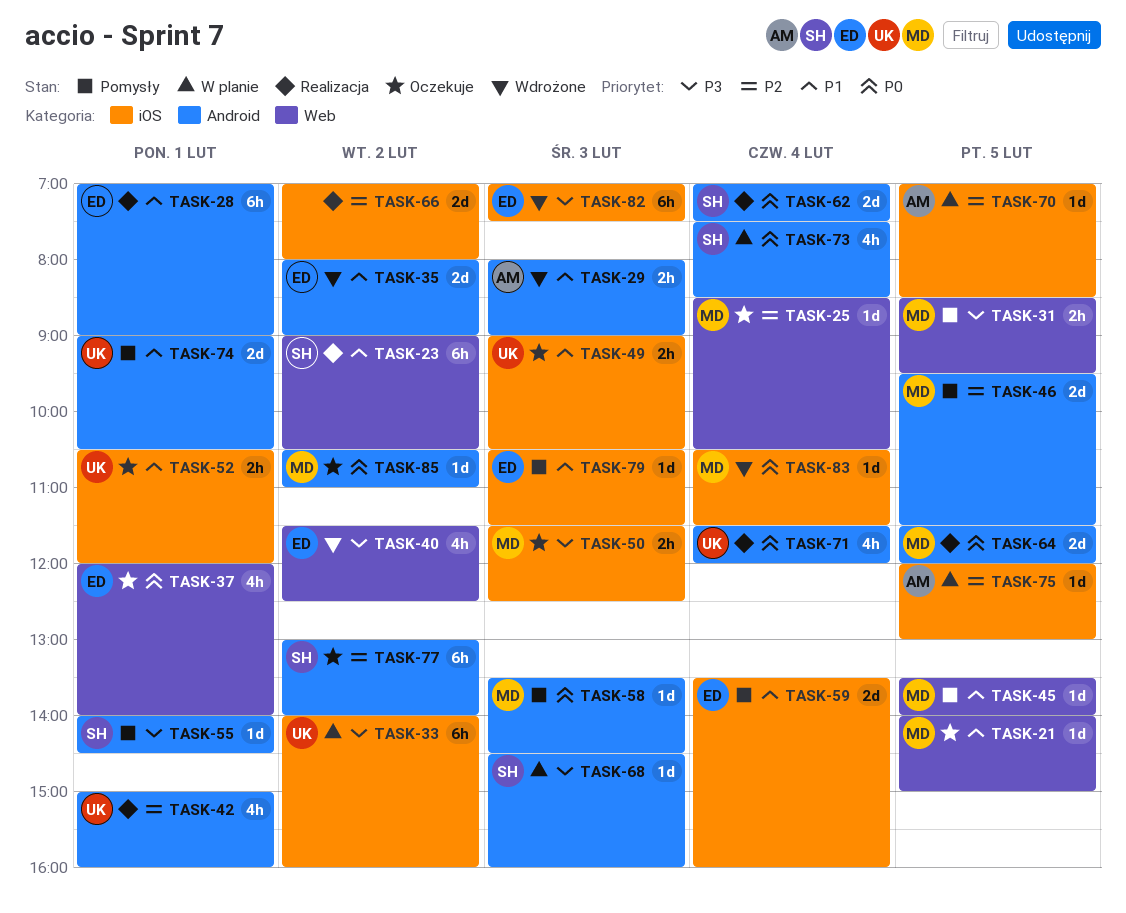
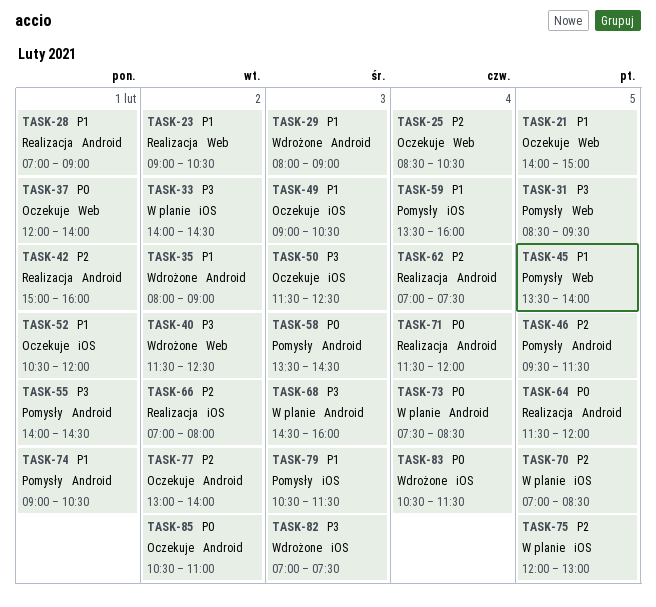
TASK-33, ends: 16:00 -> 14:30
TASK-62, priority: P0 -> P2

